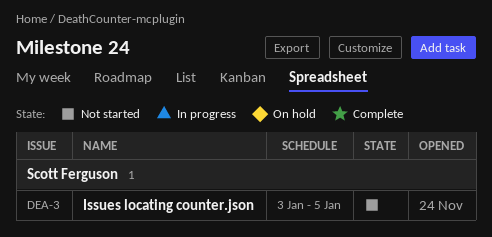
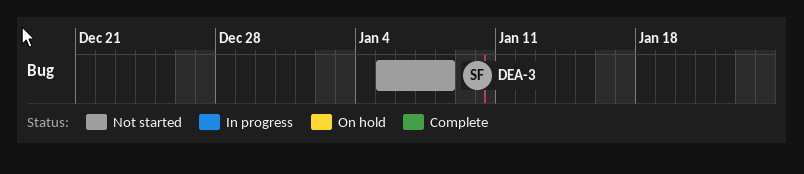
DEA-3, start: Jan 3 -> Jan 5
DEA-3, due: Jan 5 -> Jan 8

